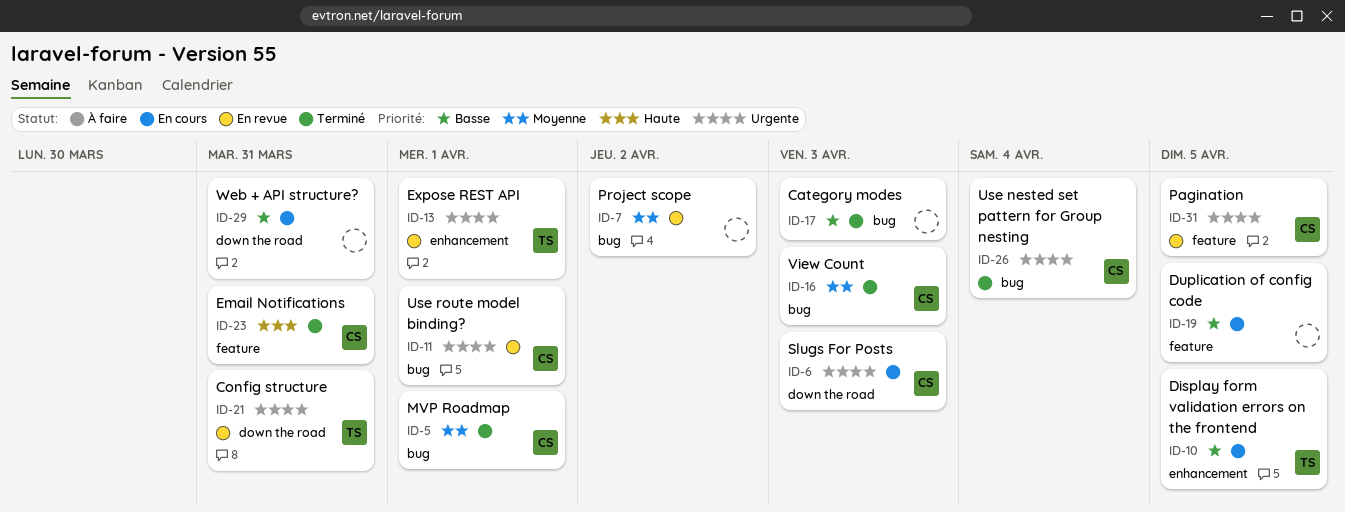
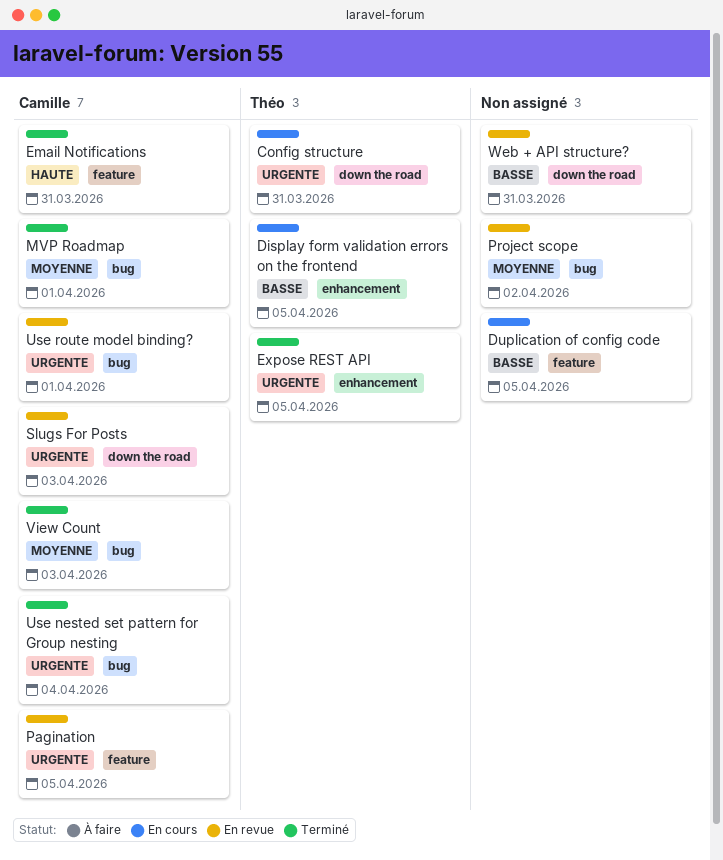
Category modes: present -> none
Config structure, status: En revue -> En cours
Expose REST API, status: En revue -> Terminé
Expose REST API, due: Apr 1 -> Apr 5
Slugs For Posts, status: En cours -> En revue
Web + API structure?, status: En cours -> En revue

